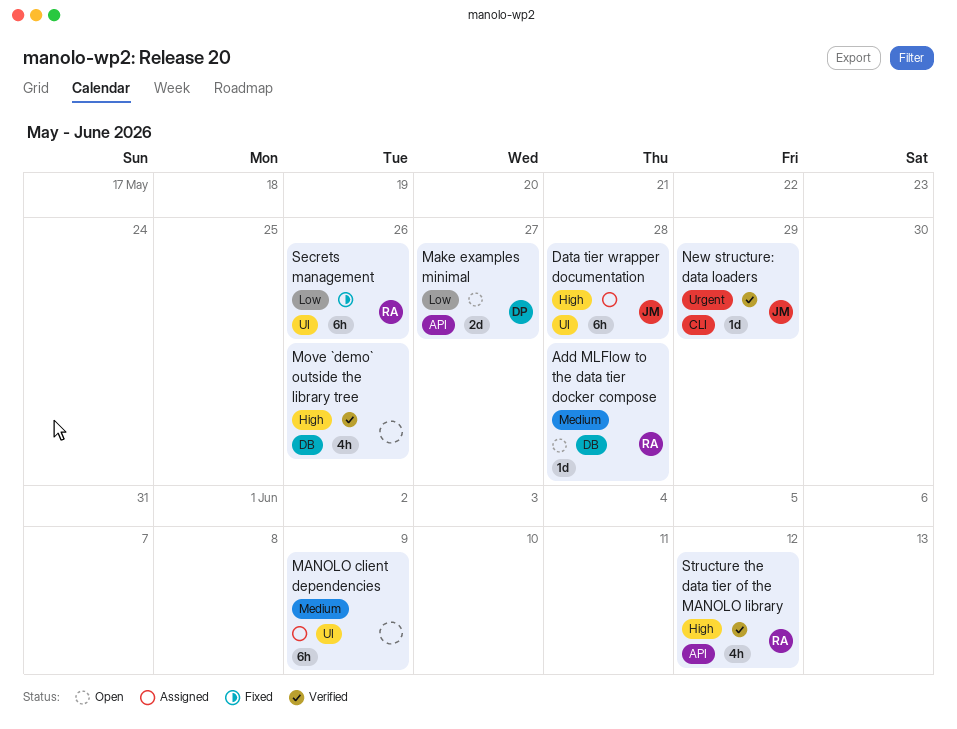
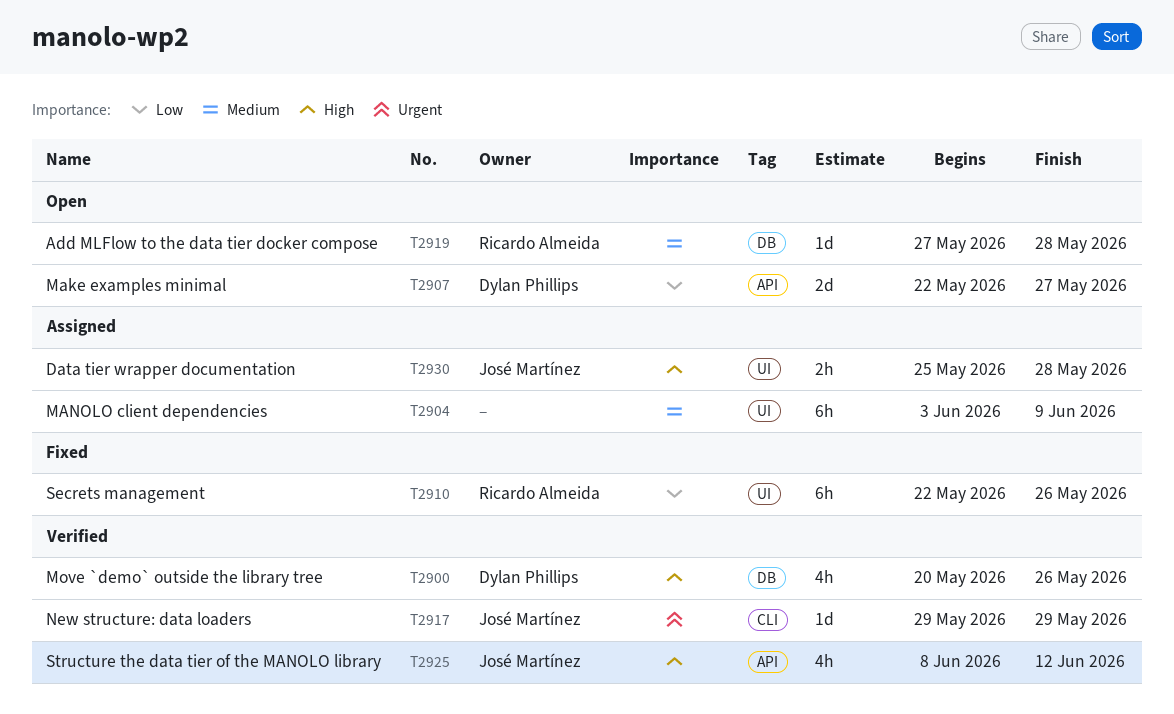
Data tier wrapper documentation, estimate: 6h -> 2h
Move `demo` outside the library tree, owner: none -> Dylan Phillips
Structure the data tier of the MANOLO library, owner: Ricardo Almeida -> José Martínez

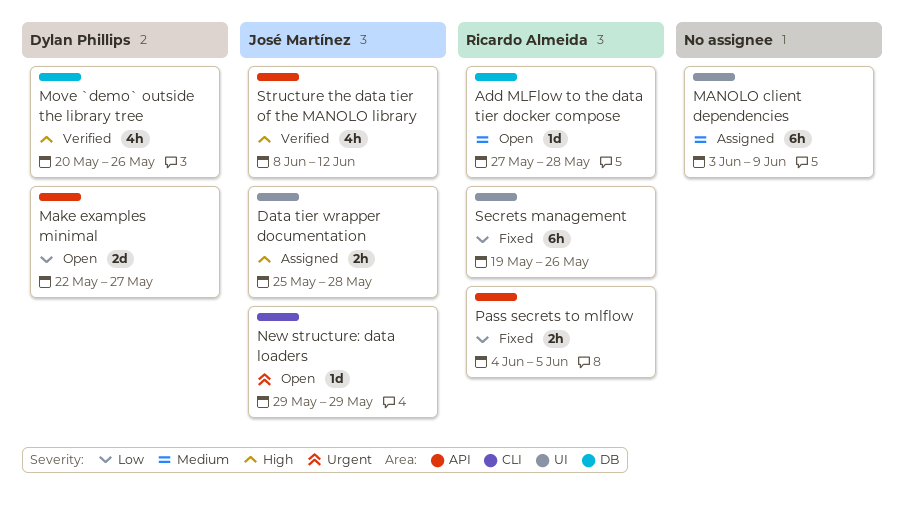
New structure: data loaders, status: Verified -> Open
Pass secrets to mlflow: none -> present
Secrets management, start: May 22 -> May 19

